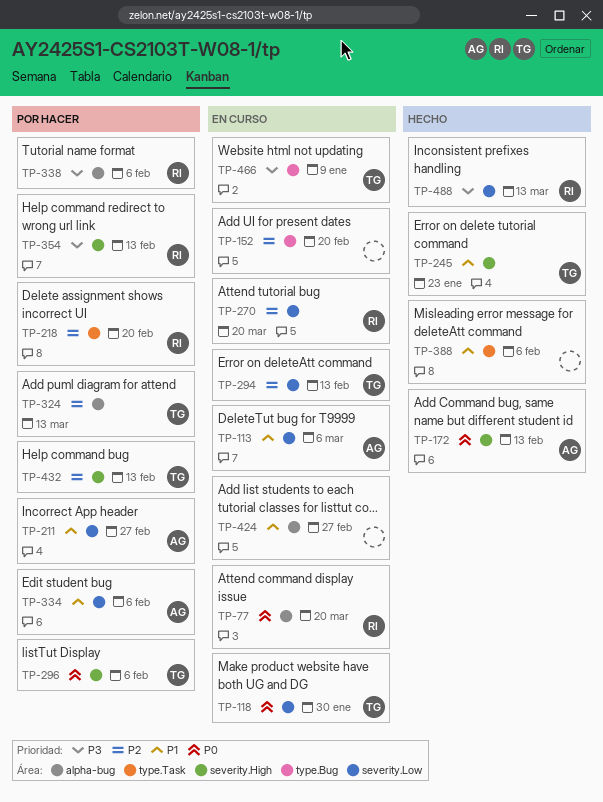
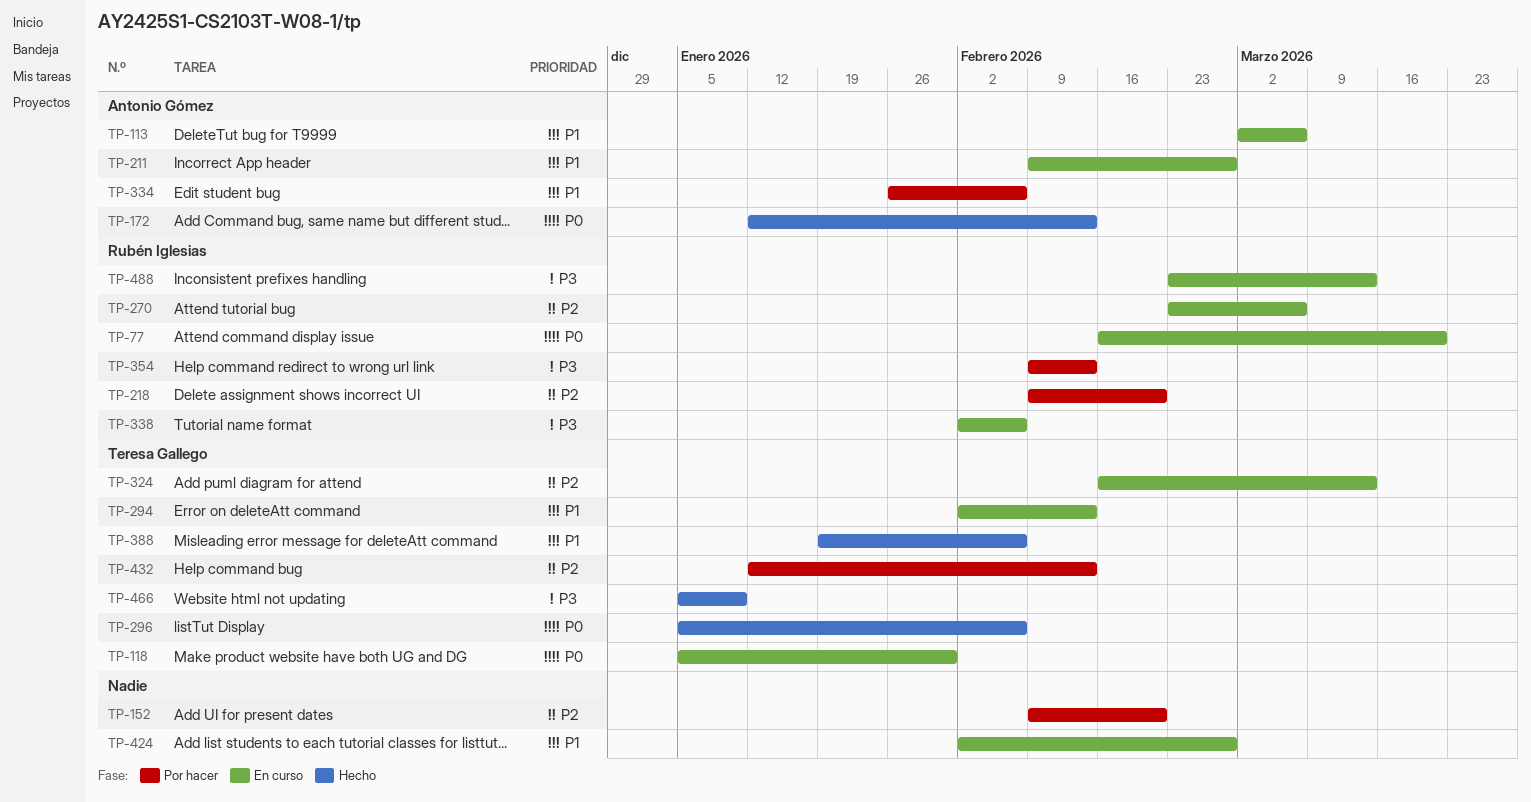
TP-152, status: En curso -> Por hacer
TP-211, status: Por hacer -> En curso
TP-245: present -> none
TP-270, due: Mar 20 -> Mar 6
TP-294, priority: P2 -> P1
TP-296, status: Por hacer -> Hecho
TP-324, status: Por hacer -> En curso
TP-338, status: Por hacer -> En curso
TP-388, owner: none -> Teresa Gallego
TP-466, status: En curso -> Hecho
TP-488, status: Hecho -> En curso

